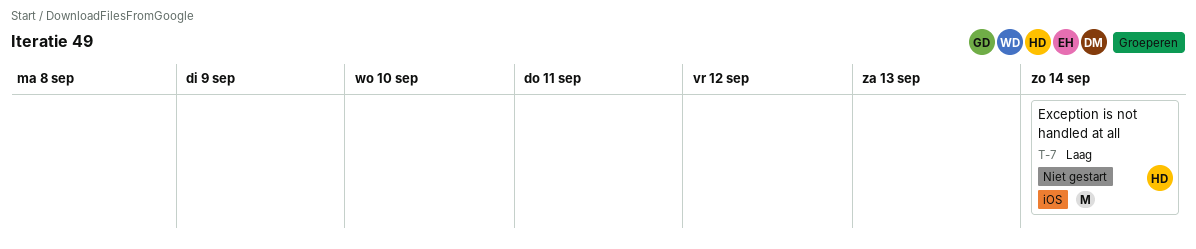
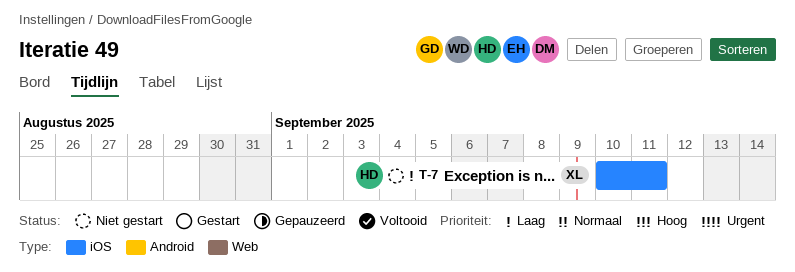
T-7, estimate: M -> XL
T-7, due: Sep 14 -> Sep 11

